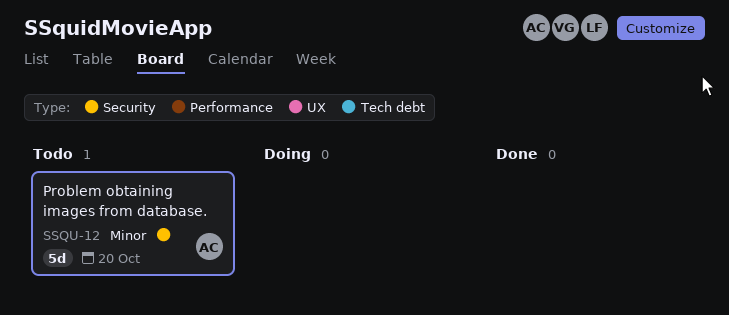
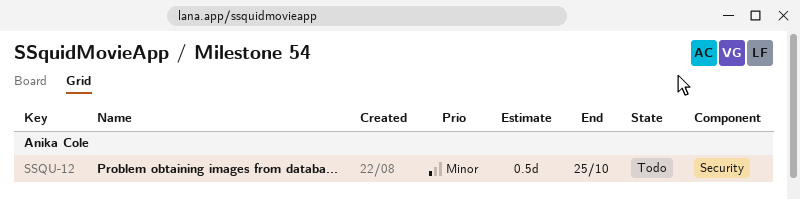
SSQU-12, estimate: 5d -> 0.5d
SSQU-12, due: Oct 20 -> Oct 25

